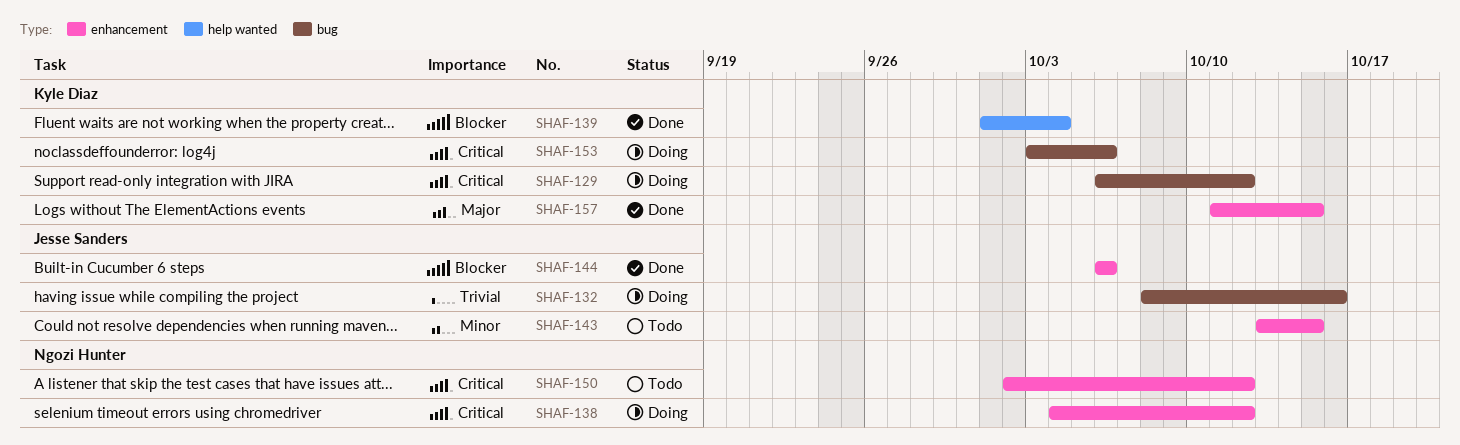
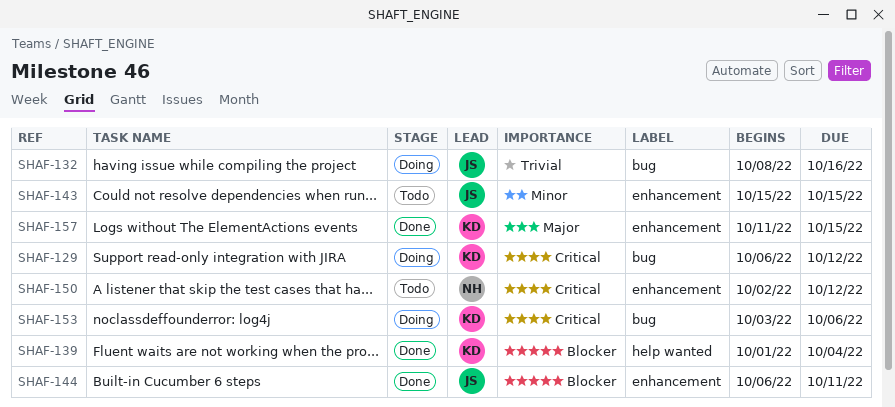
SHAF-138: present -> none
SHAF-143, start: Oct 13 -> Oct 15
SHAF-144, due: Oct 6 -> Oct 11

